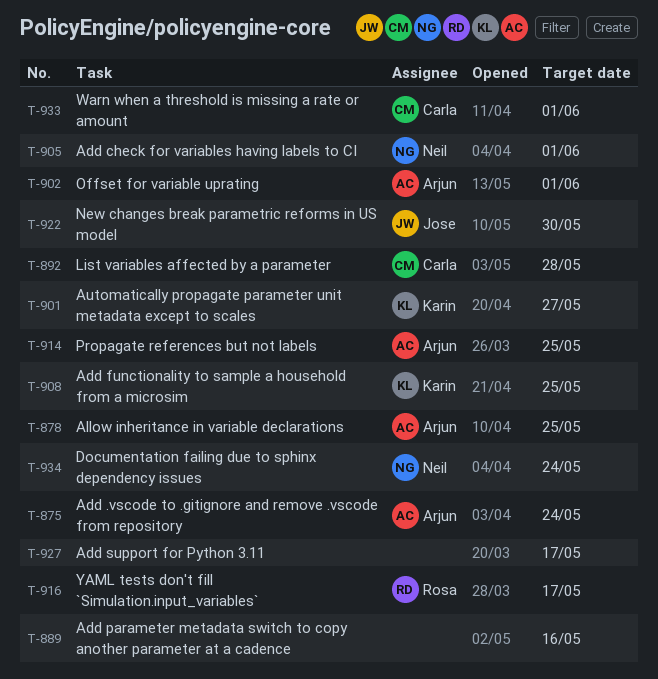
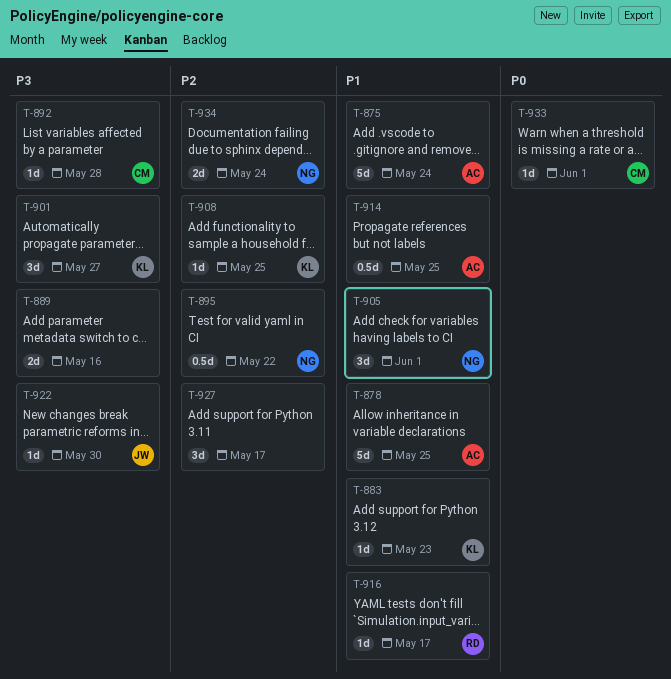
T-883: none -> present
T-895: none -> present
T-902: present -> none

